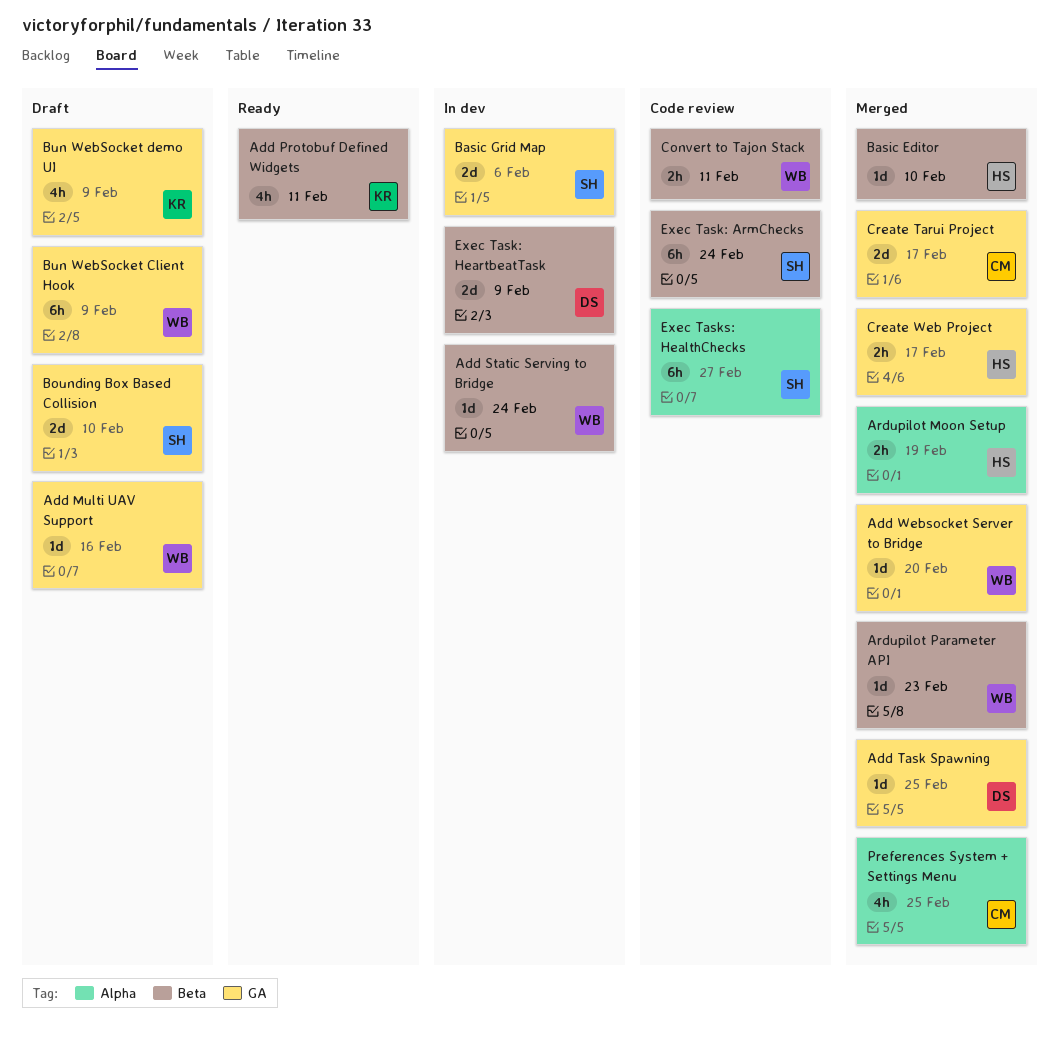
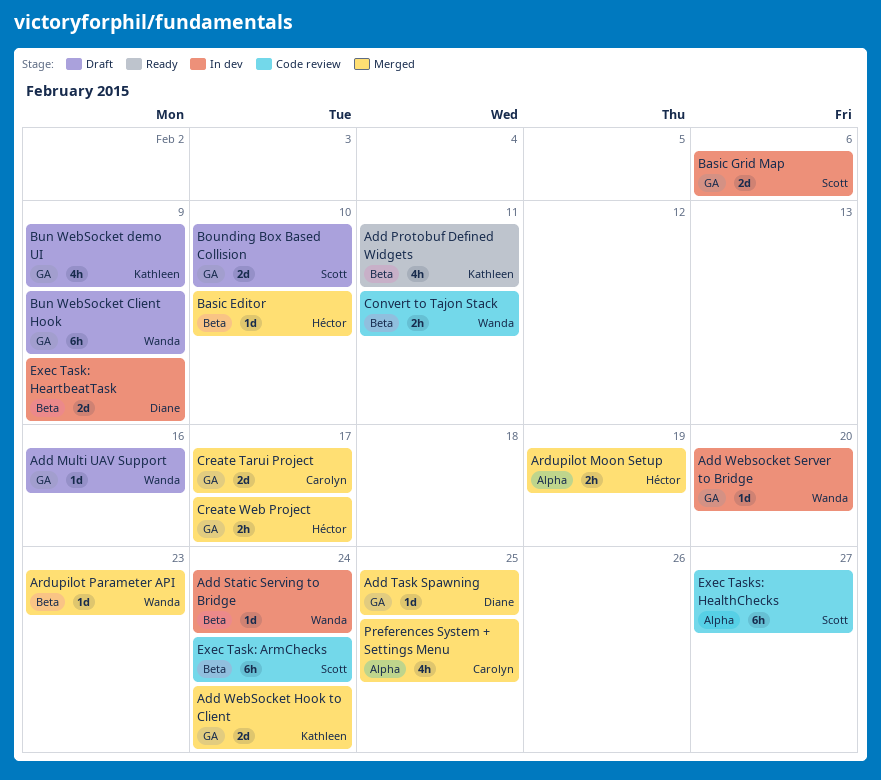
Add WebSocket Hook to Client: none -> present
Add Websocket Server to Bridge, status: Merged -> In dev

